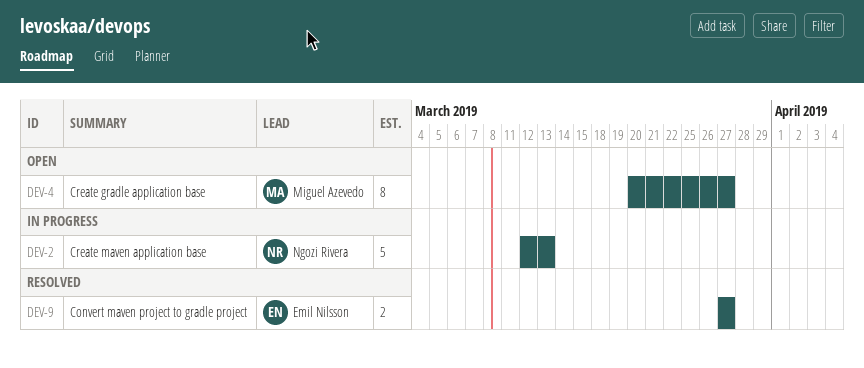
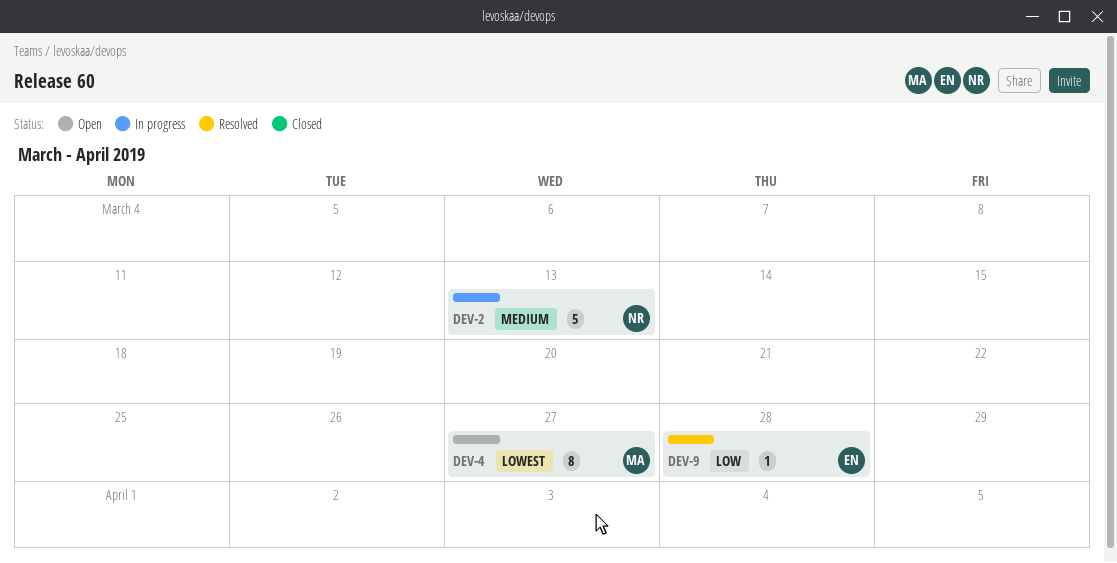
DEV-9, estimate: 2 -> 1
DEV-9, due: Mar 27 -> Mar 28

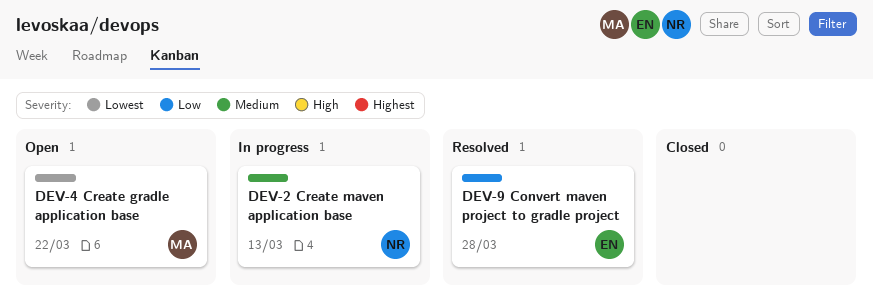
DEV-4, due: Mar 27 -> Mar 22

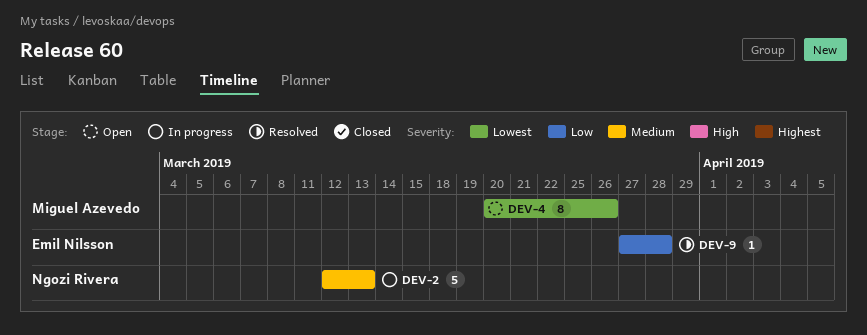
DEV-4, due: Mar 22 -> Mar 26

